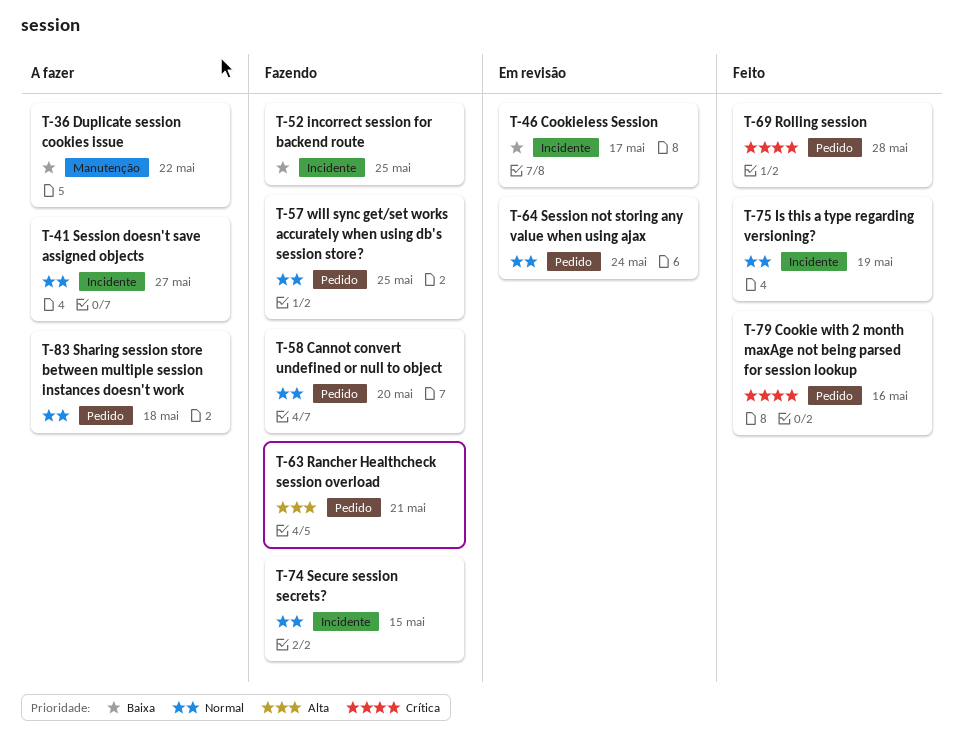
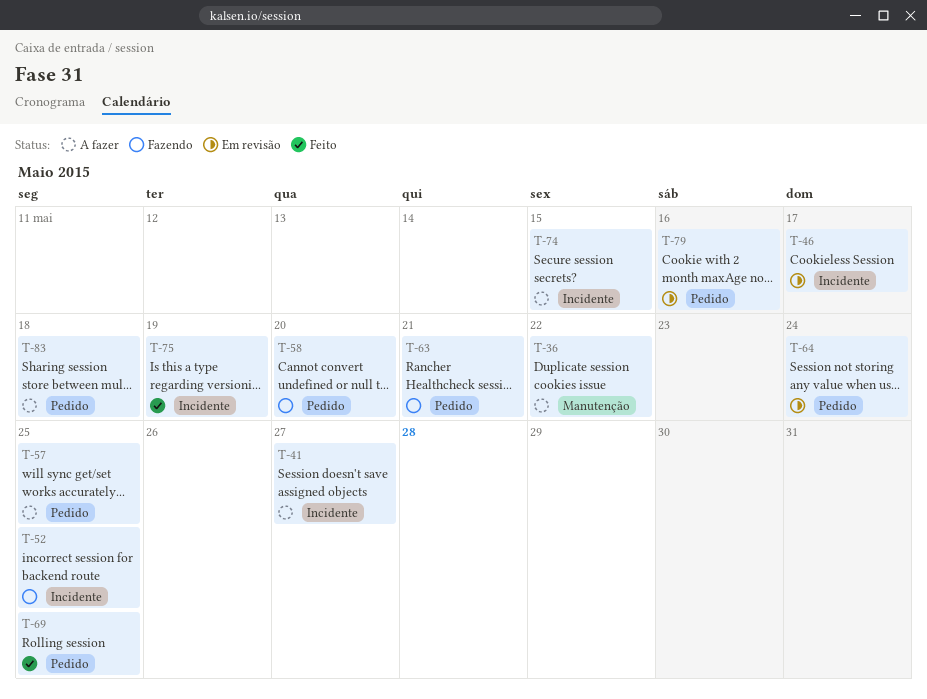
T-57, status: Fazendo -> A fazer
T-69, due: May 28 -> May 25
T-74, status: Fazendo -> A fazer
T-79, status: Feito -> Em revisão

